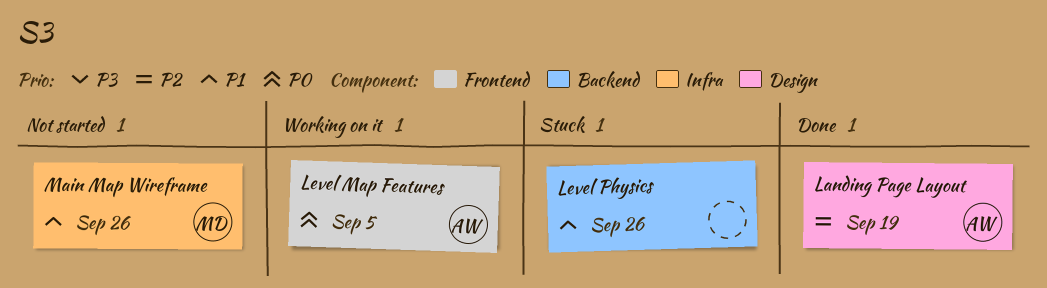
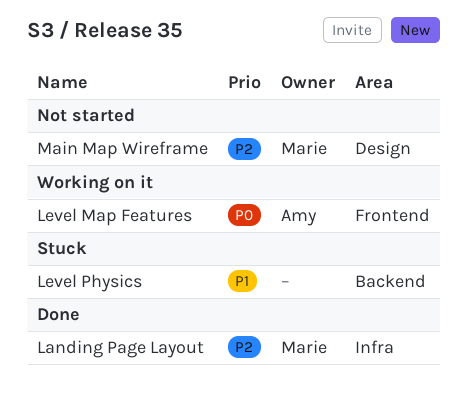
Landing Page Layout, owner: Amy -> Marie
Landing Page Layout, label: Design -> Infra
Main Map Wireframe, priority: P1 -> P2
Main Map Wireframe, label: Infra -> Design

